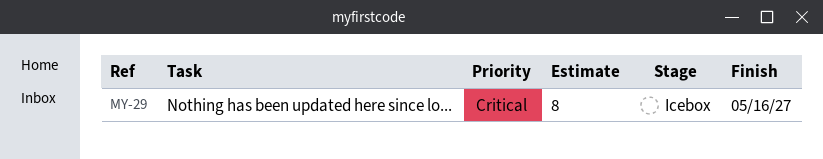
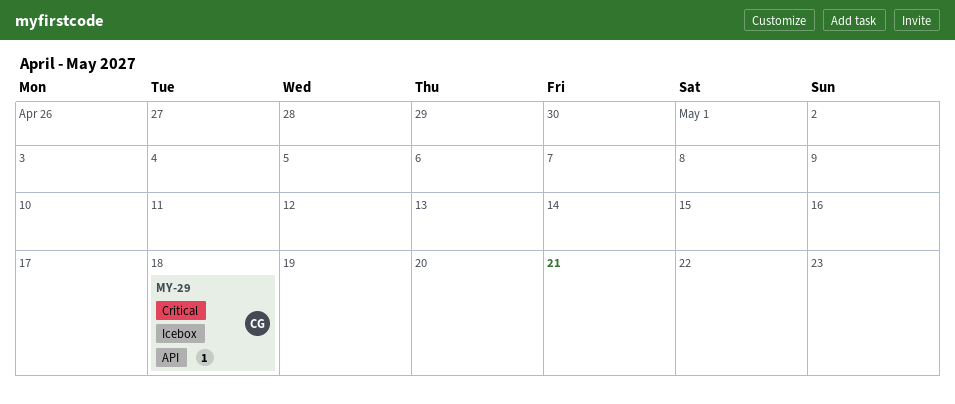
MY-29, estimate: 8 -> 1
MY-29, due: May 16 -> May 18

